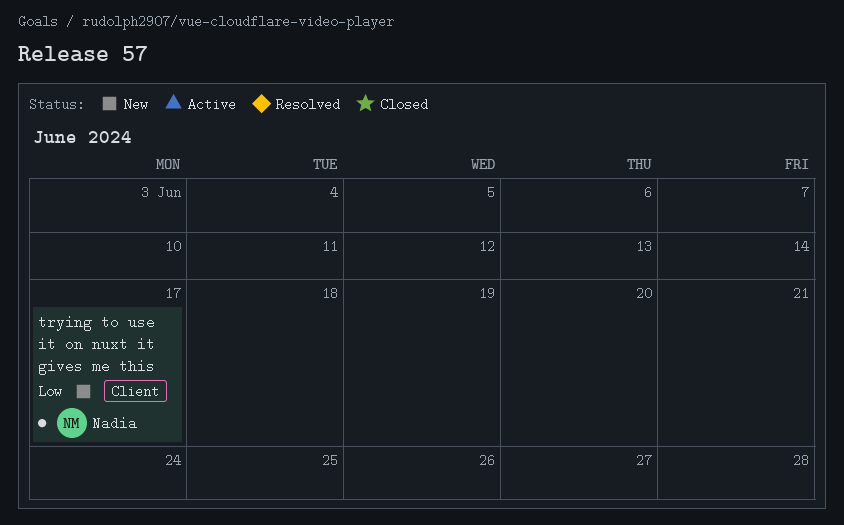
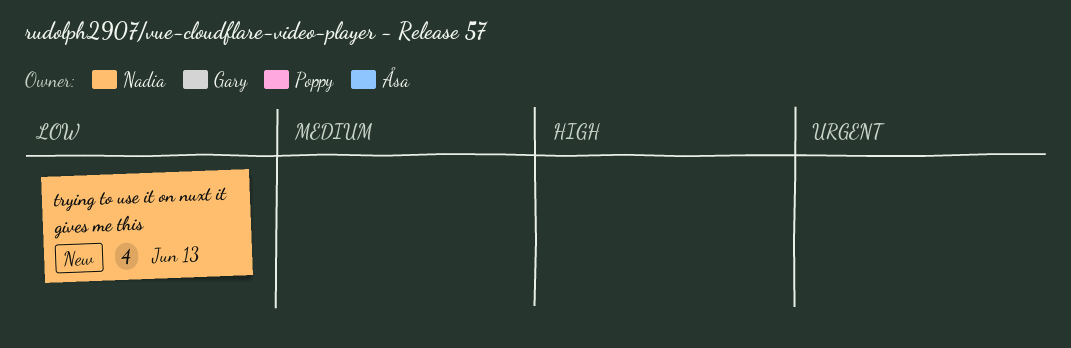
trying to use it on nuxt it gives me this, estimate: 1 -> 4
trying to use it on nuxt it gives me this, due: Jun 17 -> Jun 13

